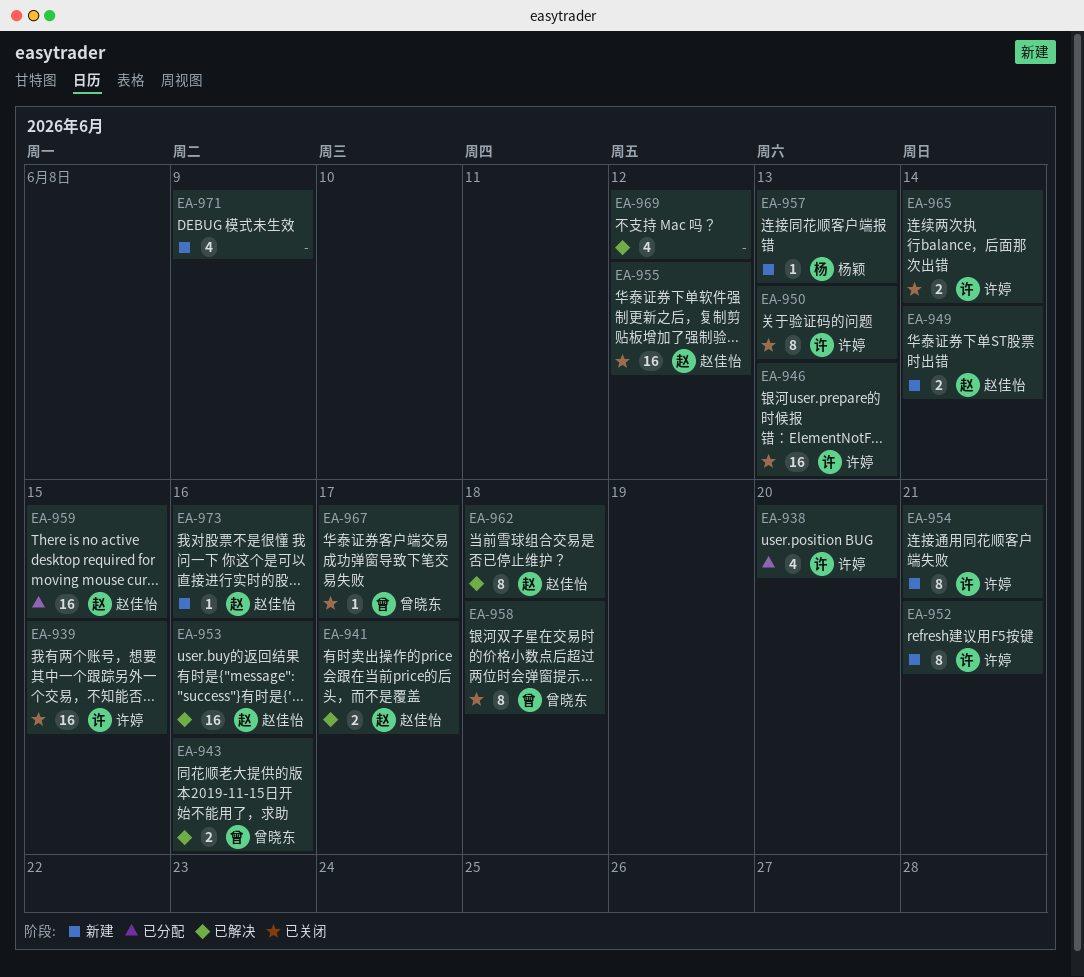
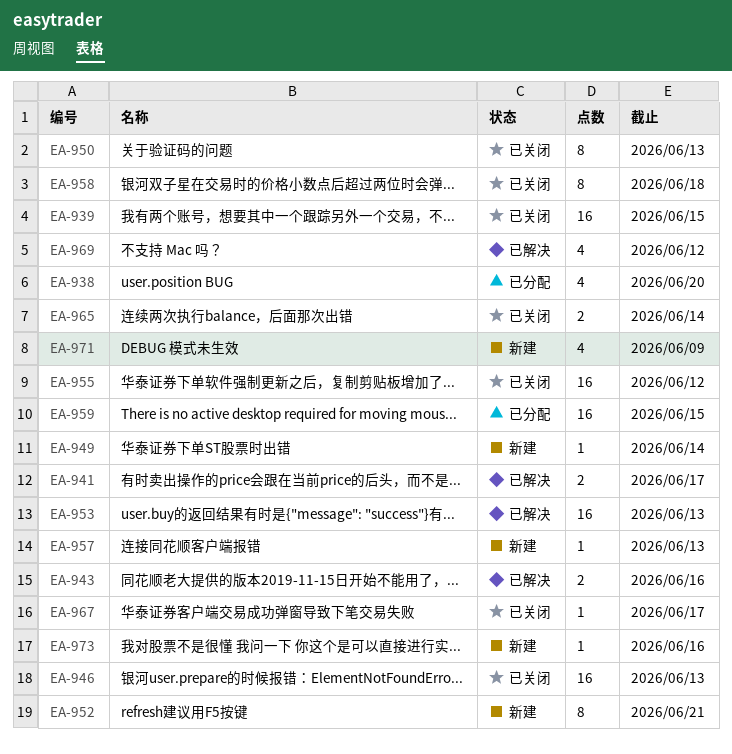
EA-949, estimate: 2 -> 1
EA-953, due: Jun 16 -> Jun 13
EA-954: present -> none
EA-962: present -> none

